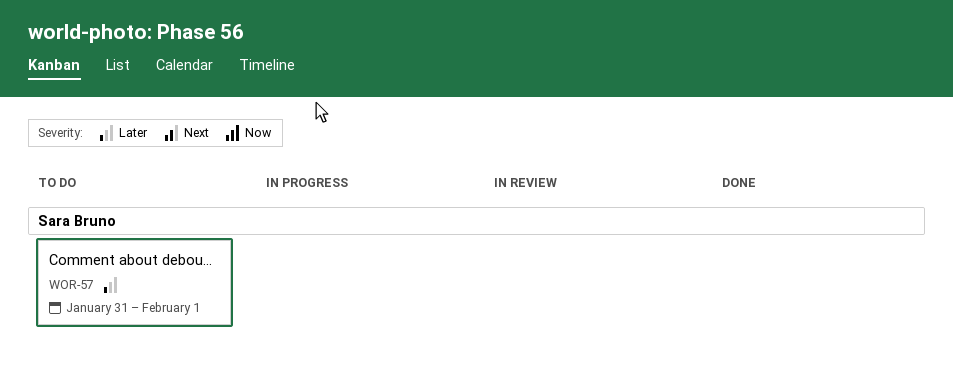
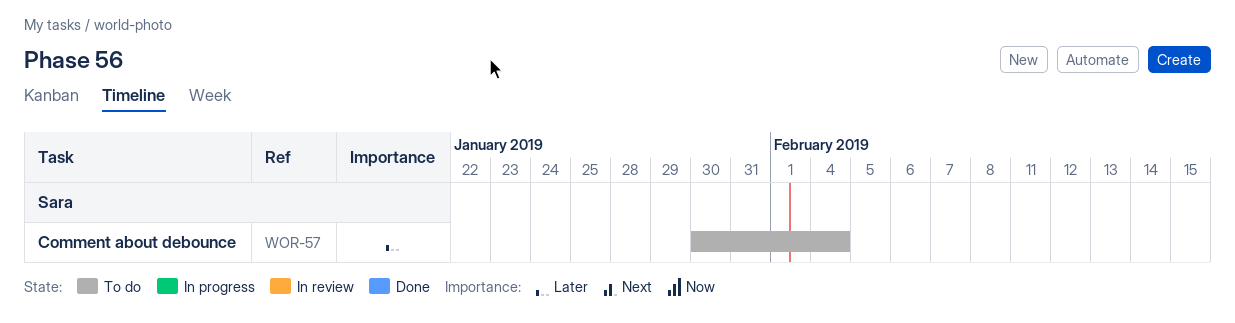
WOR-57, start: Jan 31 -> Jan 30
WOR-57, due: Feb 1 -> Feb 4

